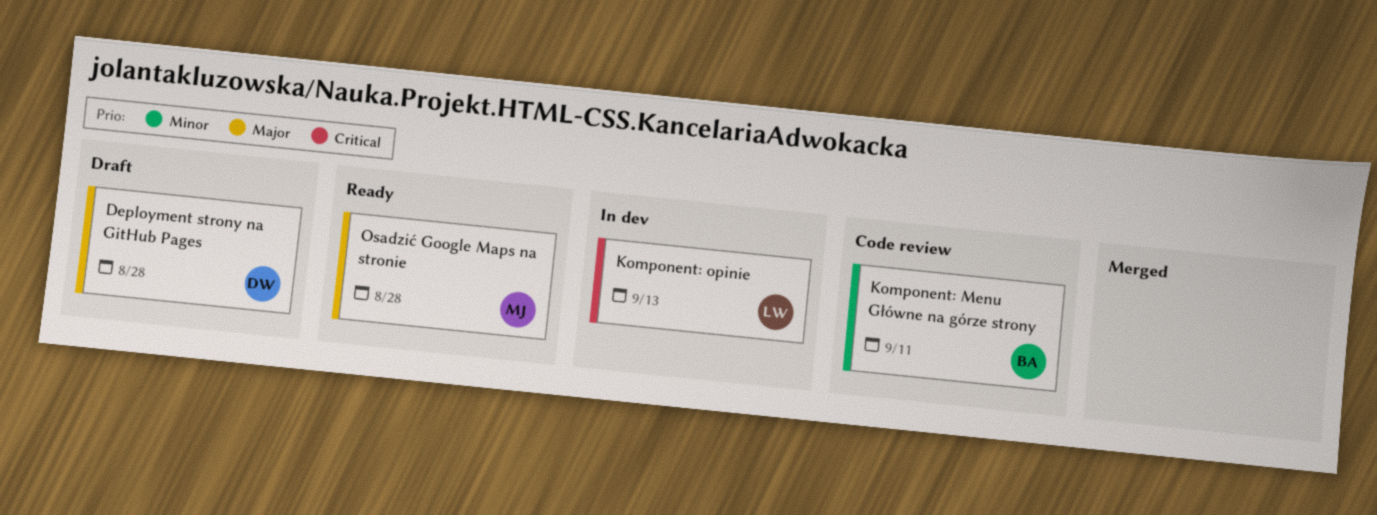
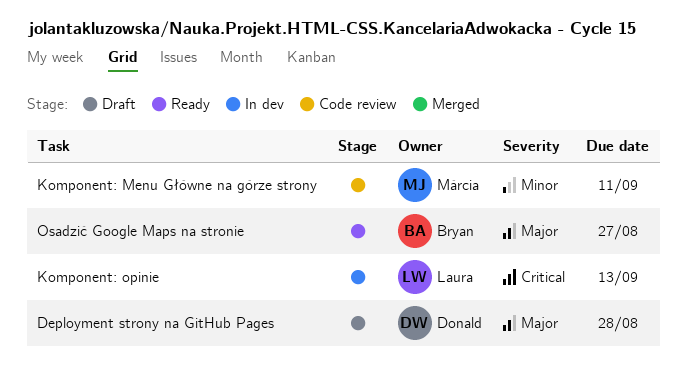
Komponent: Menu Główne na górze strony, owner: Bryan -> Márcia
Osadzić Google Maps na stronie, owner: Márcia -> Bryan
Osadzić Google Maps na stronie, due: Aug 28 -> Aug 27

